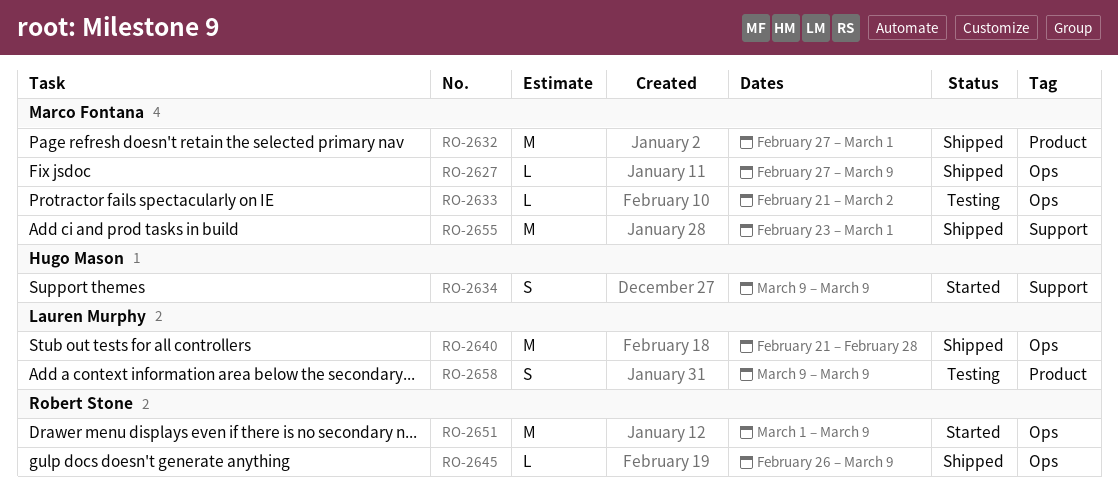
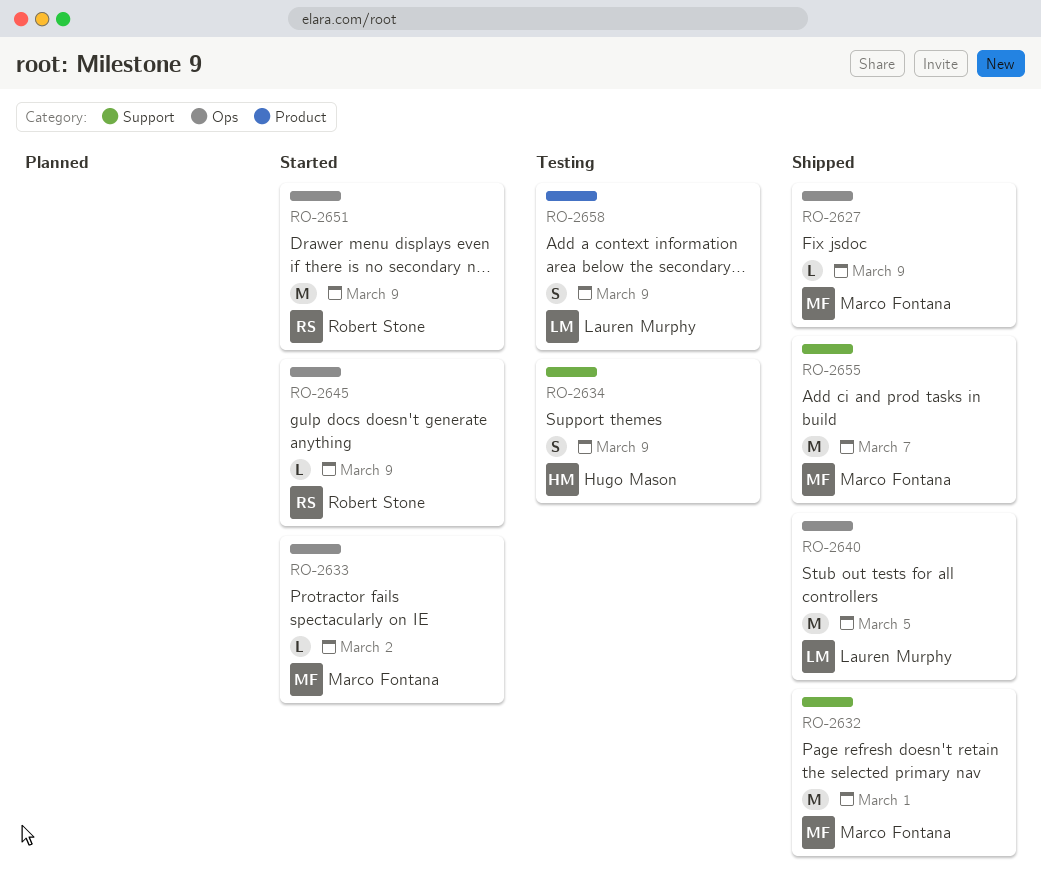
RO-2632, label: Product -> Support
RO-2633, status: Testing -> Started
RO-2634, status: Started -> Testing
RO-2640, due: Feb 28 -> Mar 5
RO-2645, status: Shipped -> Started
RO-2655, due: Mar 1 -> Mar 7

